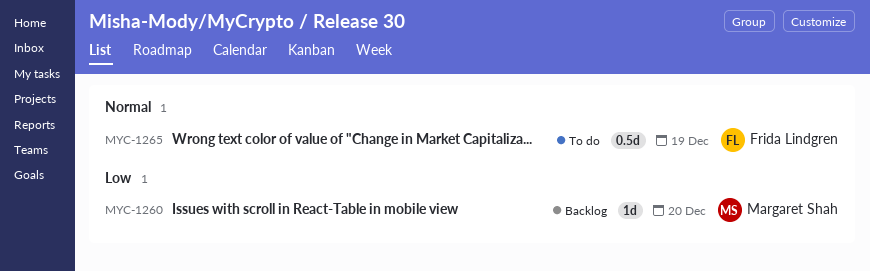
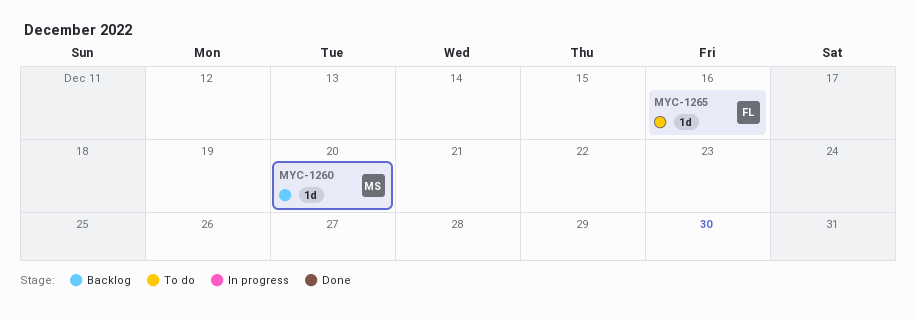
MYC-1265, estimate: 0.5d -> 1d
MYC-1265, due: Dec 19 -> Dec 16

